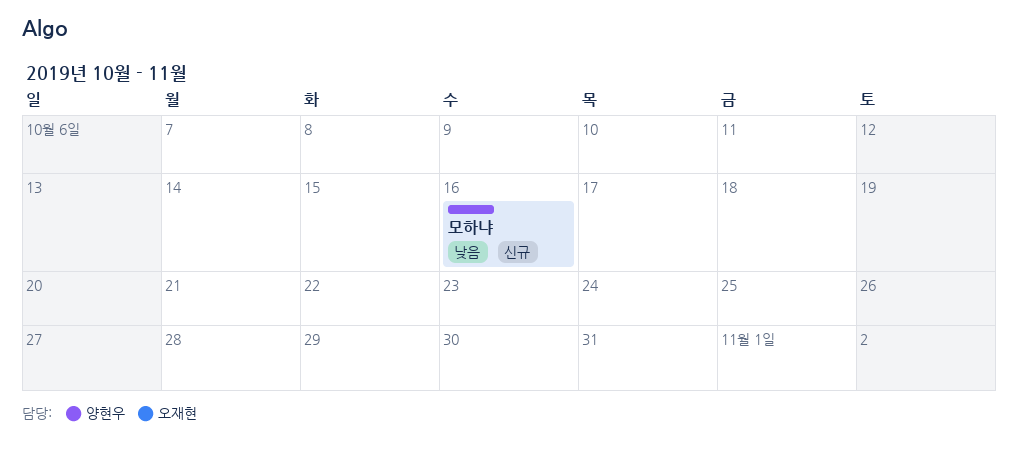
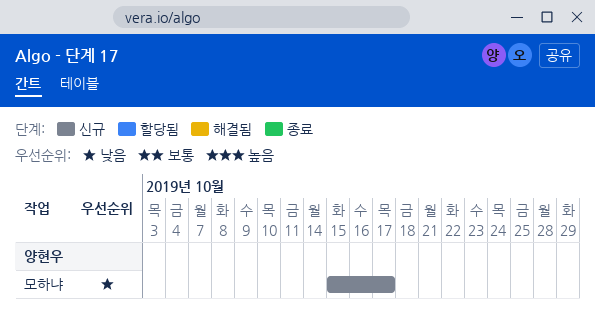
모하냐, due: Oct 16 -> Oct 17

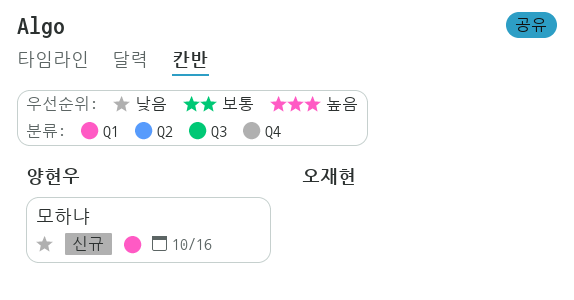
모하냐, due: Oct 17 -> Oct 16

